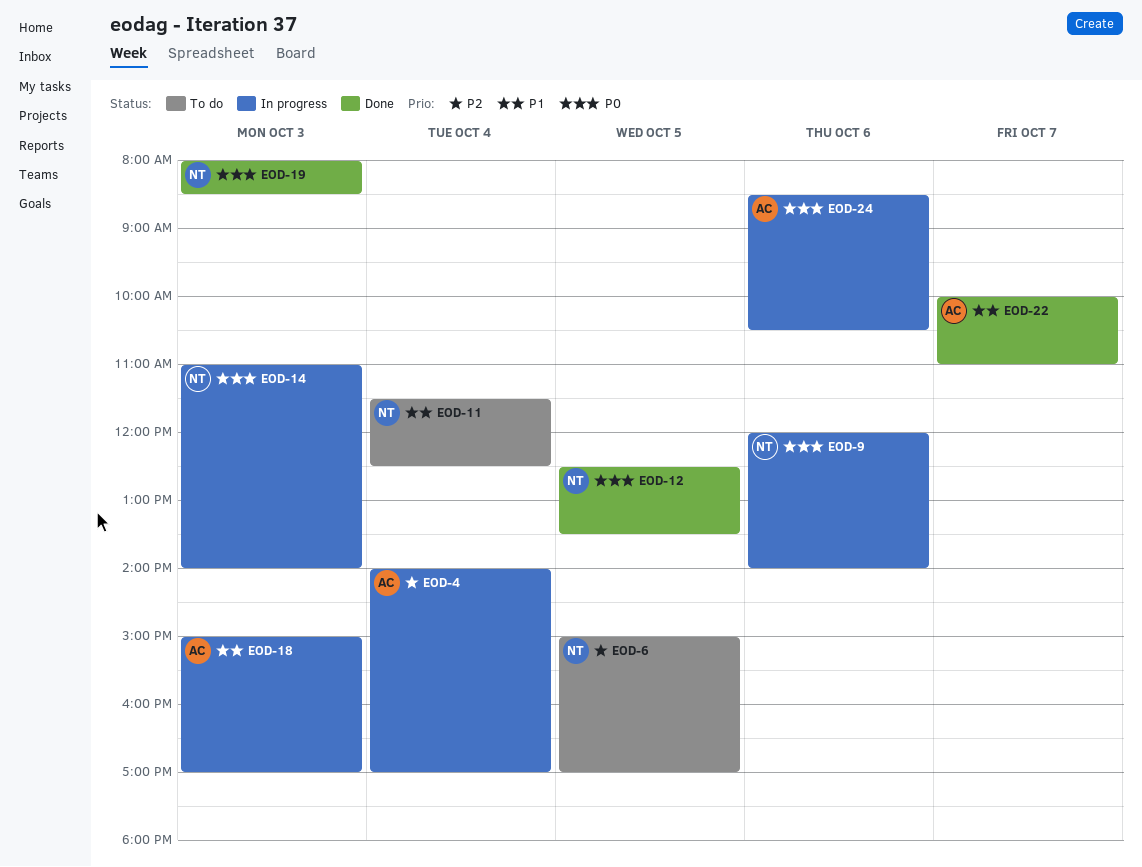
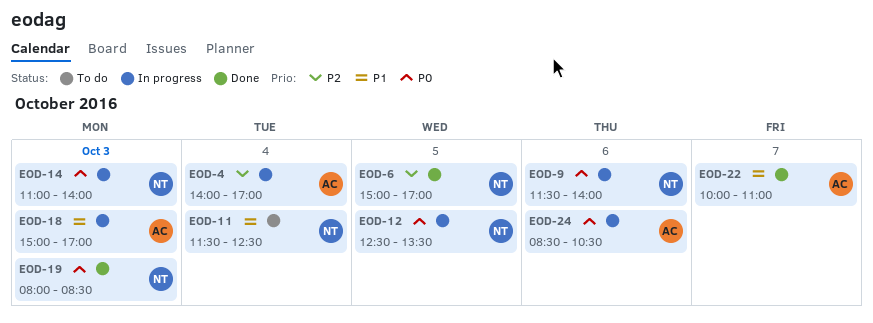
EOD-6, status: To do -> Done
EOD-9, begins: 12:00 -> 11:30
EOD-12, status: Done -> In progress

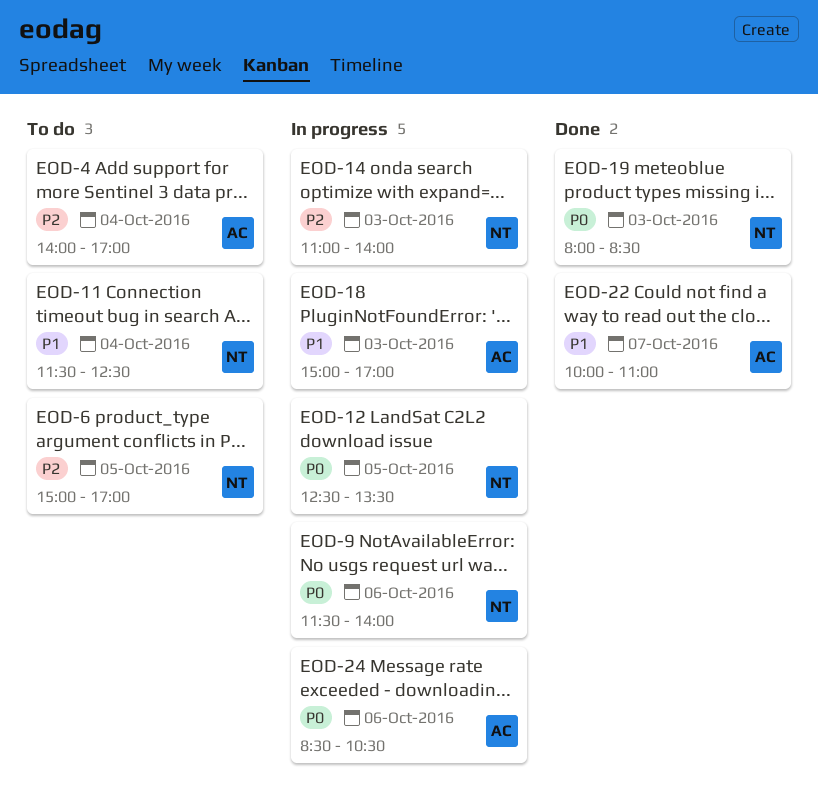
EOD-4, status: In progress -> To do
EOD-6, status: Done -> To do
EOD-14, priority: P0 -> P2

